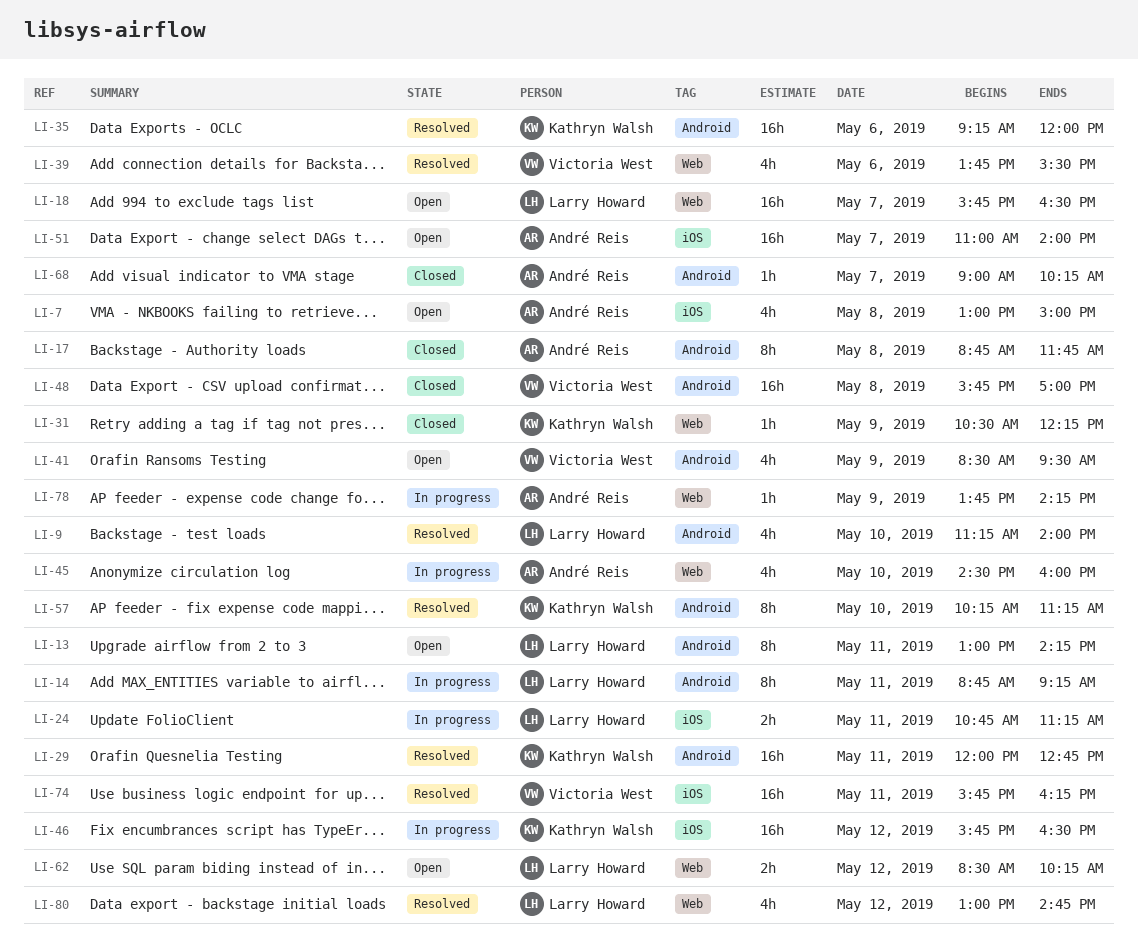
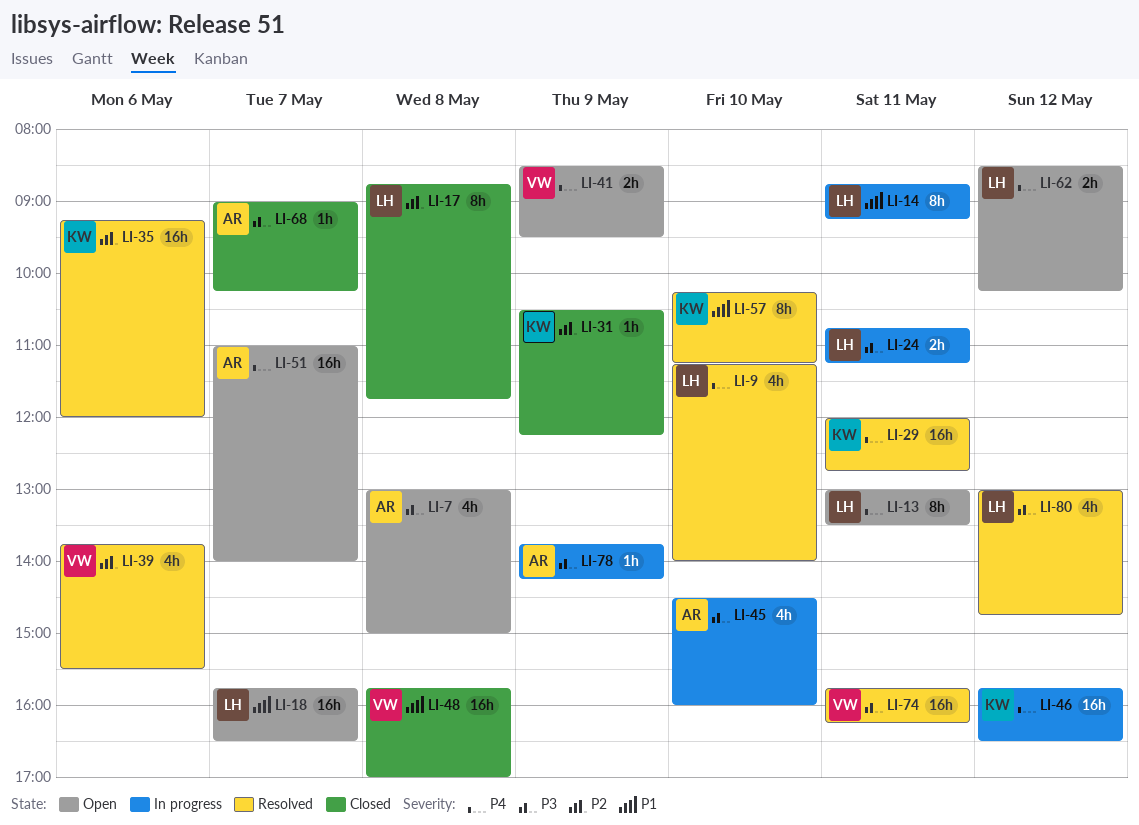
LI-13, ends: 14:15 -> 13:30
LI-17, owner: André Reis -> Larry Howard
LI-41, estimate: 4h -> 2h

